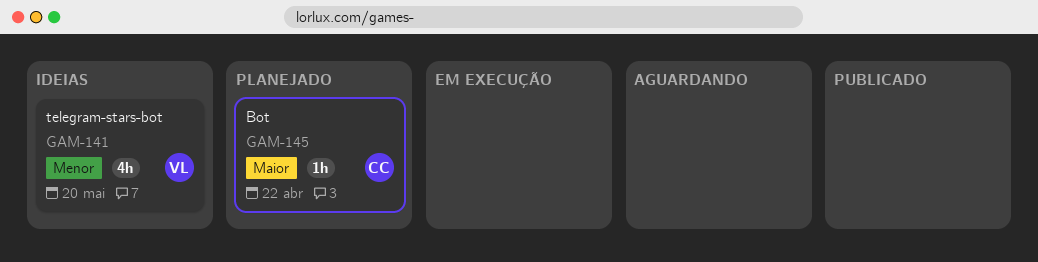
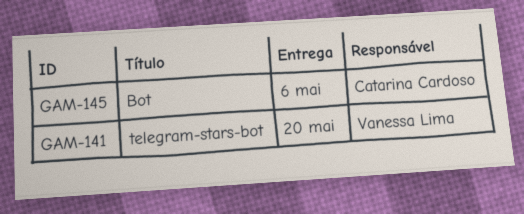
GAM-145, due: Apr 22 -> May 6

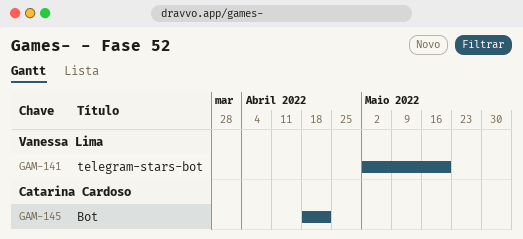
GAM-145, due: May 6 -> Apr 22

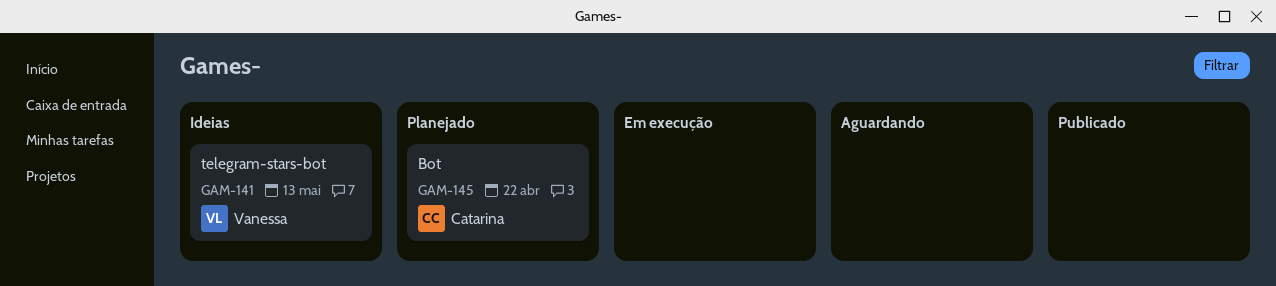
GAM-141, due: May 20 -> May 13

